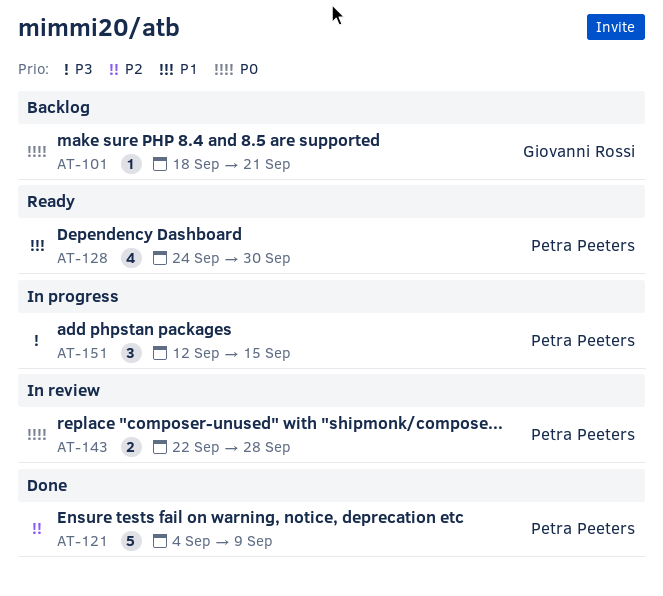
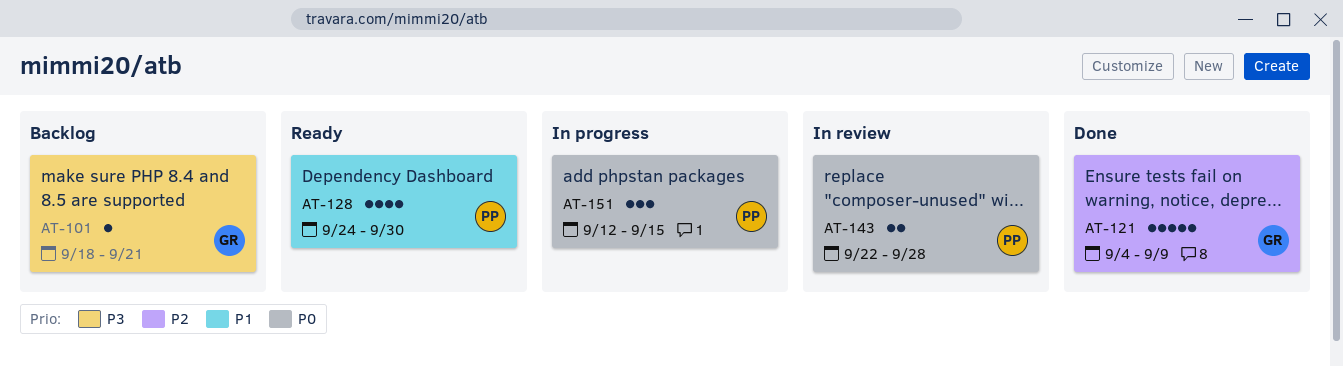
AT-101, priority: P0 -> P3
AT-121, owner: Petra Peeters -> Giovanni Rossi
AT-151, priority: P3 -> P0

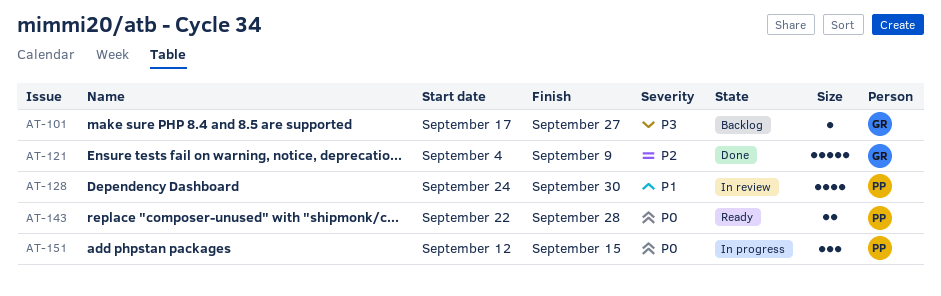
AT-101, start: Sep 18 -> Sep 17
AT-101, due: Sep 21 -> Sep 27
AT-128, status: Ready -> In review
AT-143, status: In review -> Ready

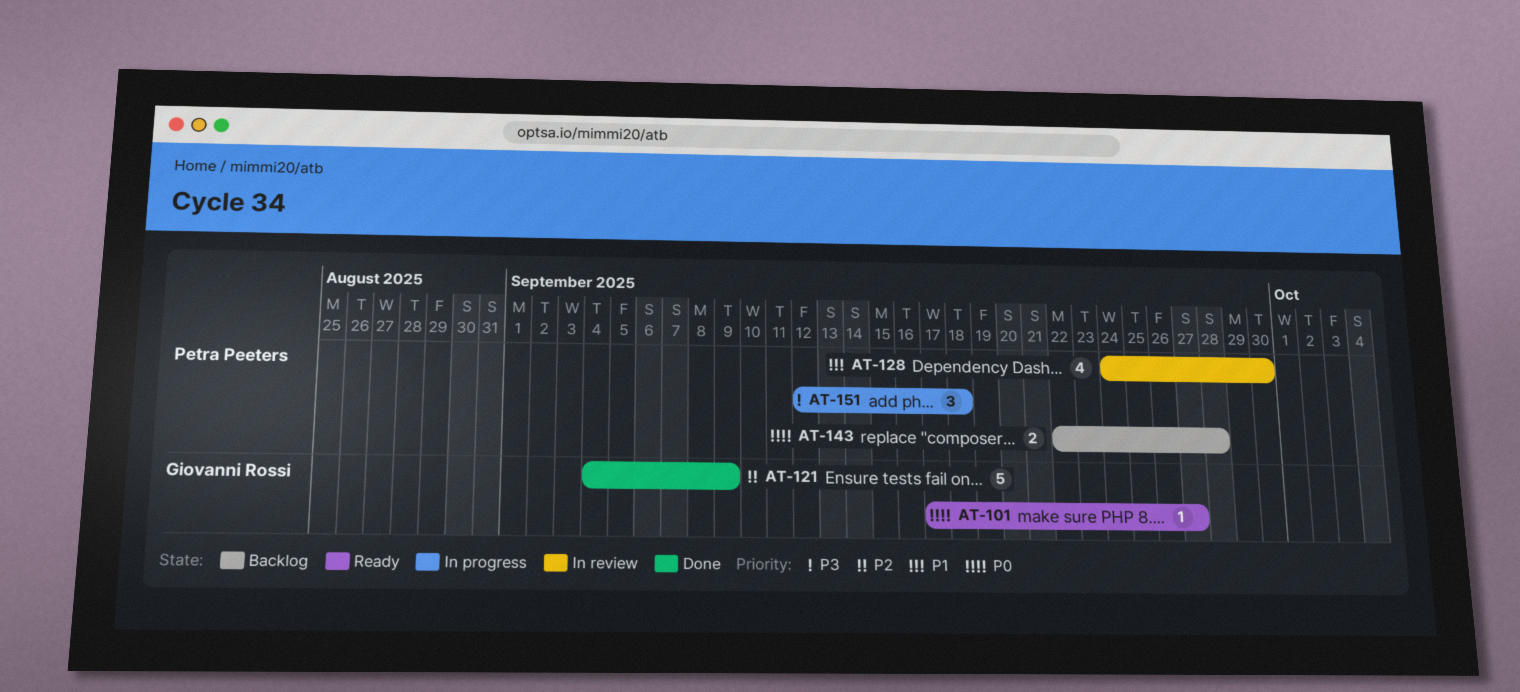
AT-101, status: Backlog -> Ready
AT-101, priority: P3 -> P0
AT-143, status: Ready -> Backlog
AT-151, priority: P0 -> P3
AT-151, due: Sep 15 -> Sep 18

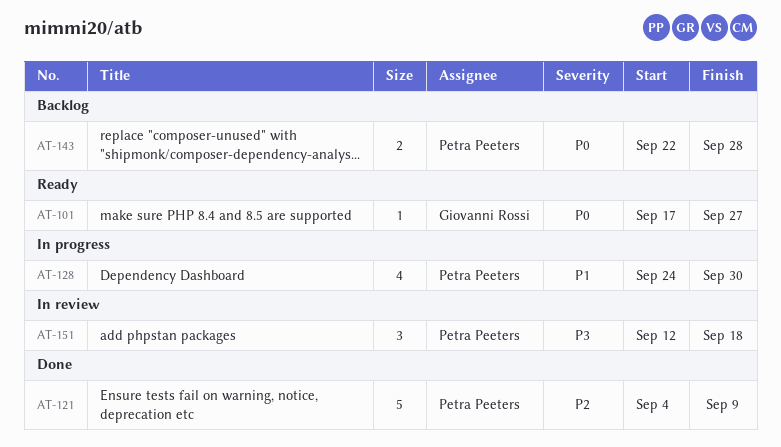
AT-121, owner: Giovanni Rossi -> Petra Peeters
AT-128, status: In review -> In progress
AT-151, status: In progress -> In review

